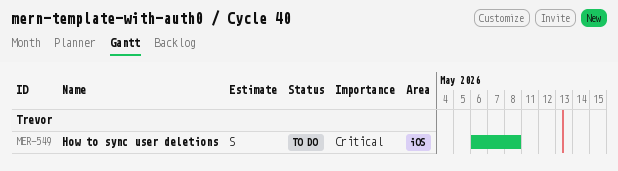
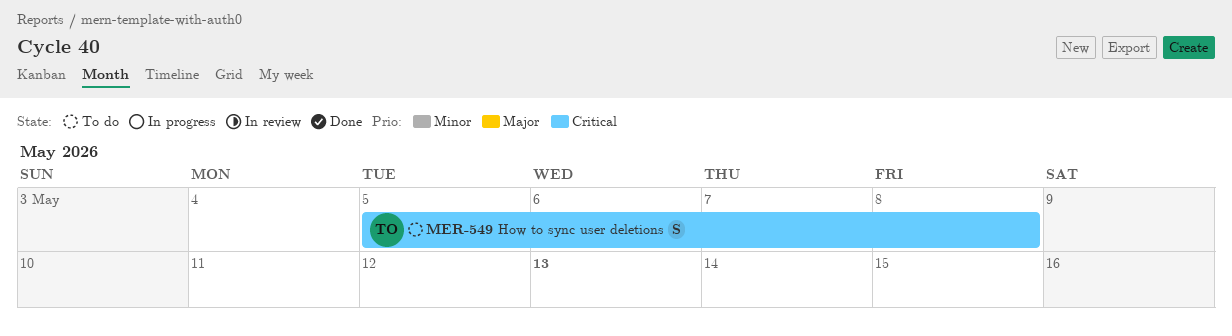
MER-549, start: May 6 -> May 5

